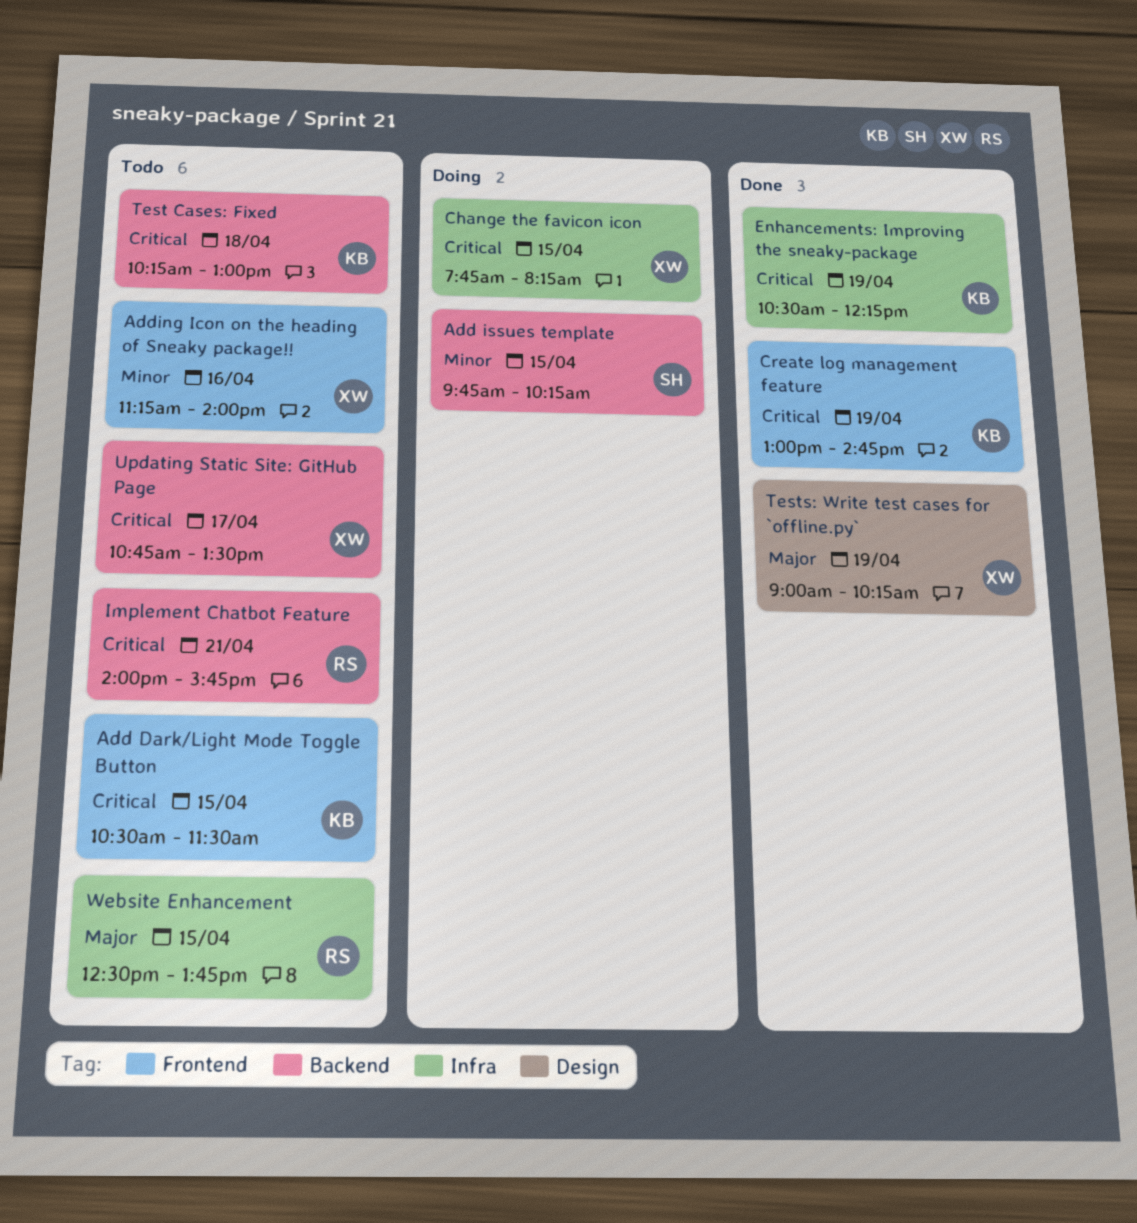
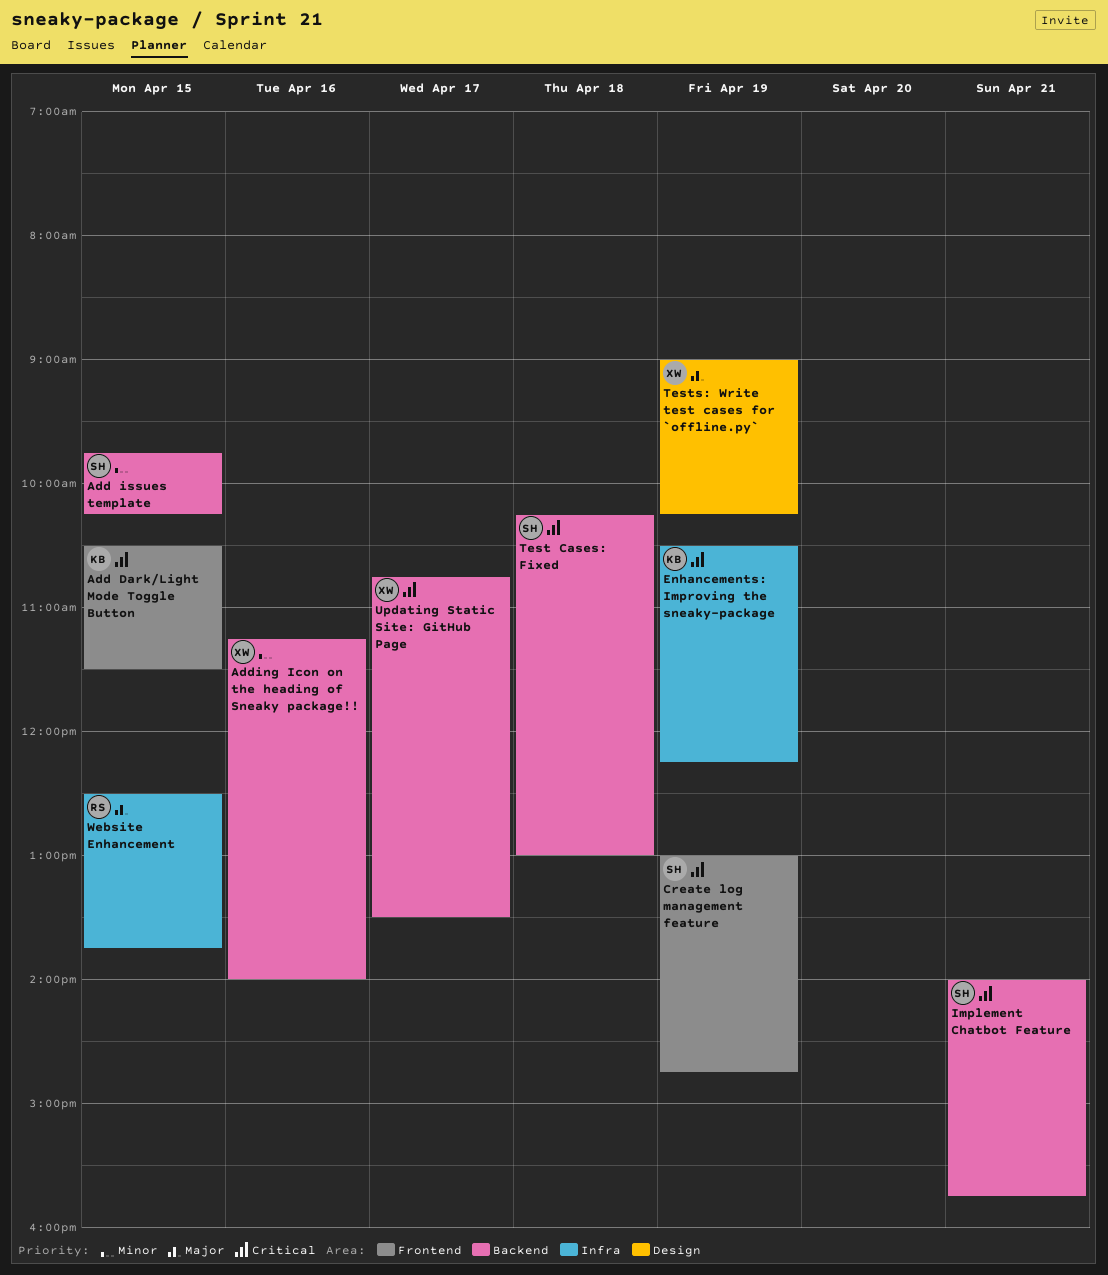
Adding Icon on the heading of Sneaky package!!, label: Frontend -> Backend
Change the favicon icon: present -> none
Create log management feature, owner: KB -> SH
Implement Chatbot Feature, owner: RS -> SH
Test Cases: Fixed, owner: KB -> SH

